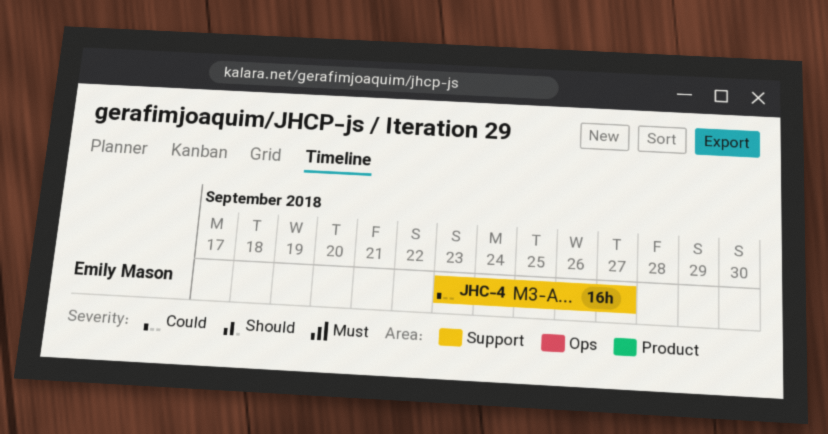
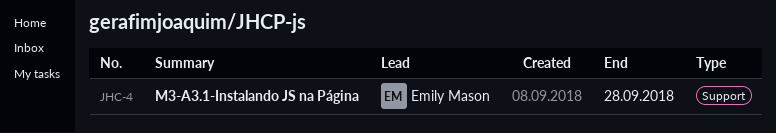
JHC-4, due: Sep 27 -> Sep 28

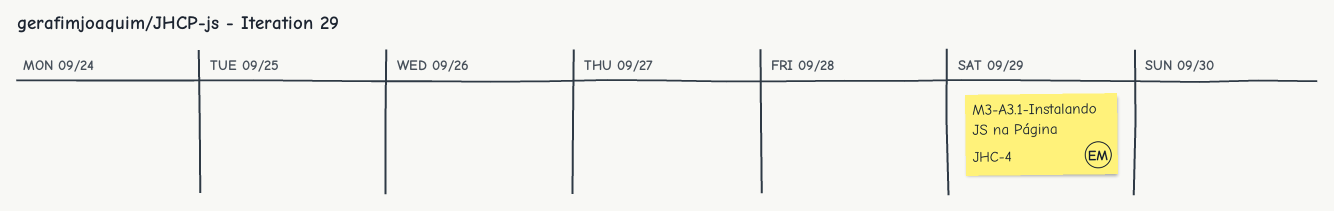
JHC-4, due: Sep 28 -> Sep 29

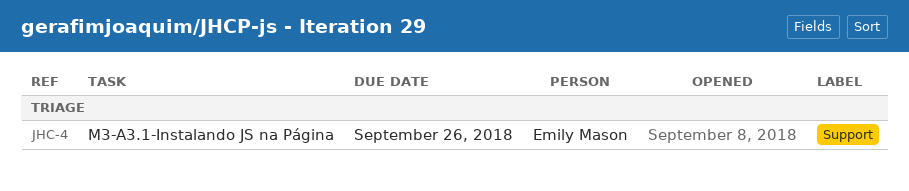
JHC-4, due: Sep 29 -> Sep 26

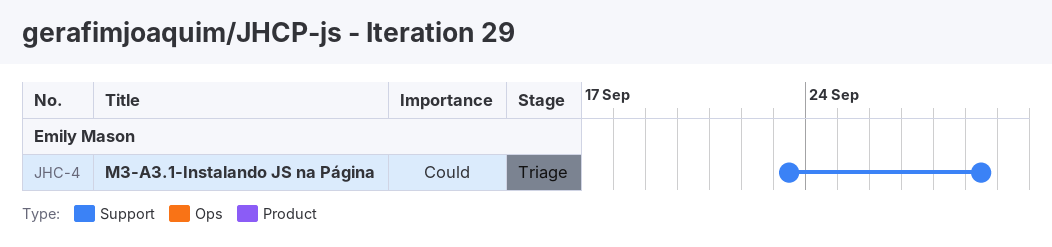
JHC-4, due: Sep 26 -> Sep 29

